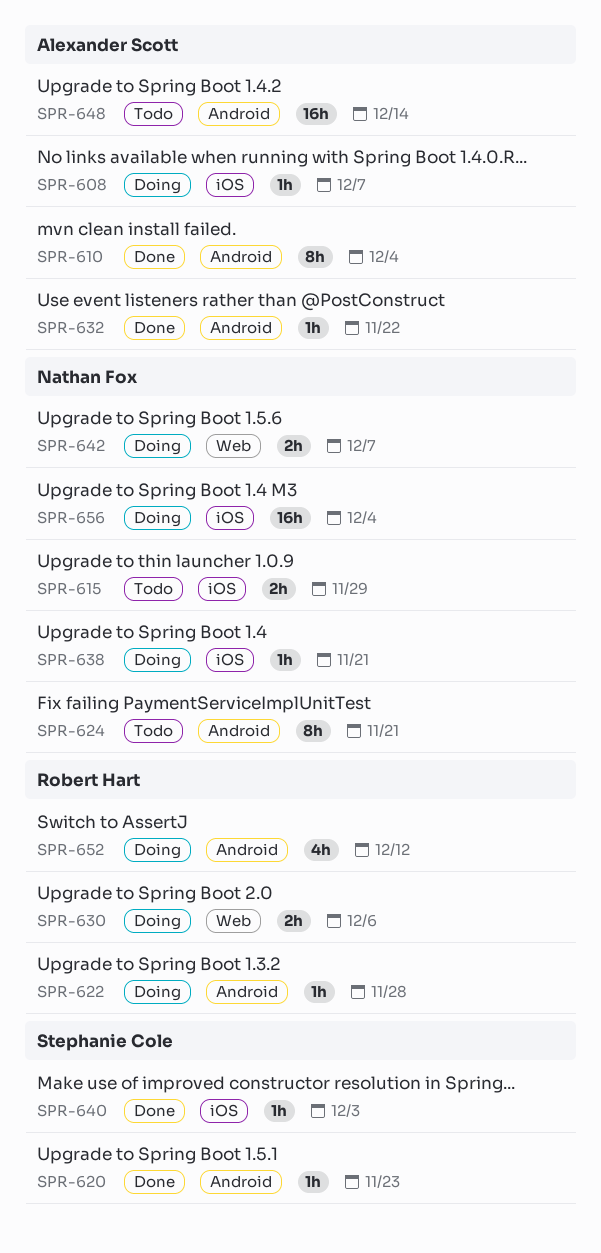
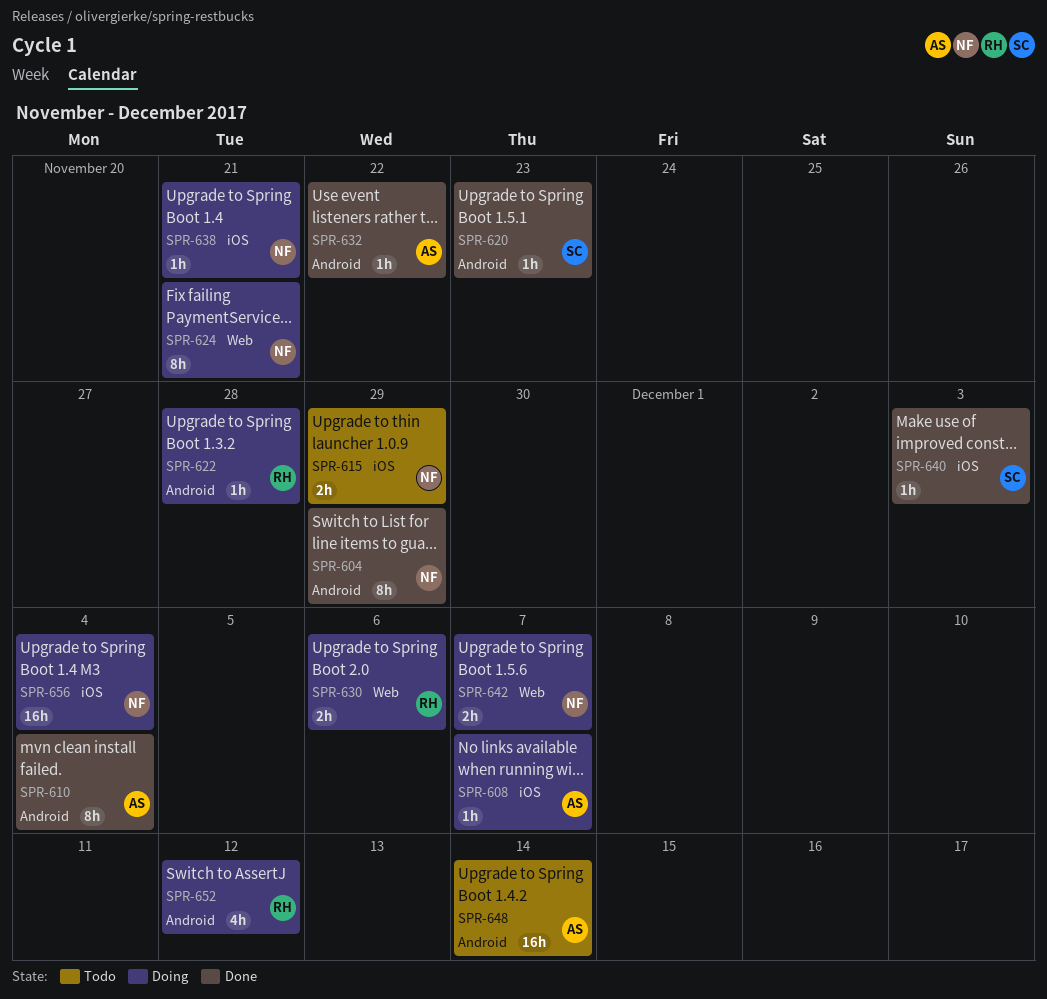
SPR-604: none -> present
SPR-624, status: Todo -> Doing
SPR-624, label: Android -> Web

